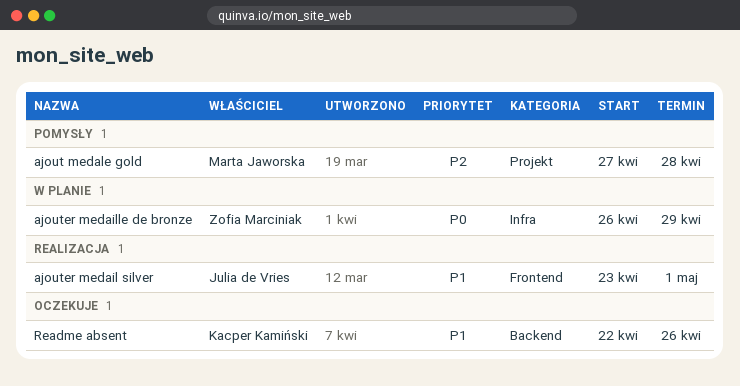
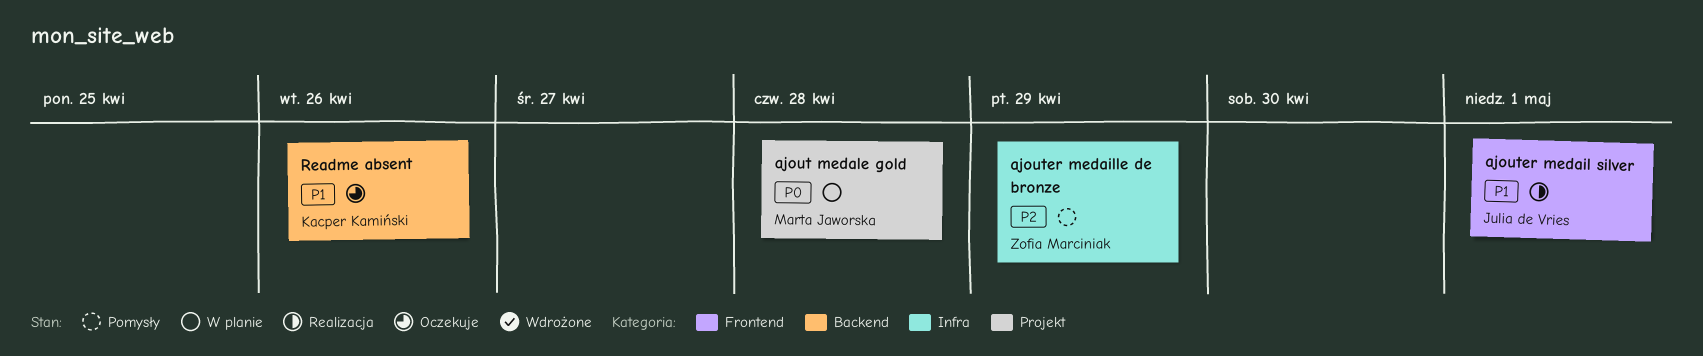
ajout medale gold, status: Pomysły -> W planie
ajout medale gold, priority: P2 -> P0
ajouter medaille de bronze, status: W planie -> Pomysły
ajouter medaille de bronze, priority: P0 -> P2

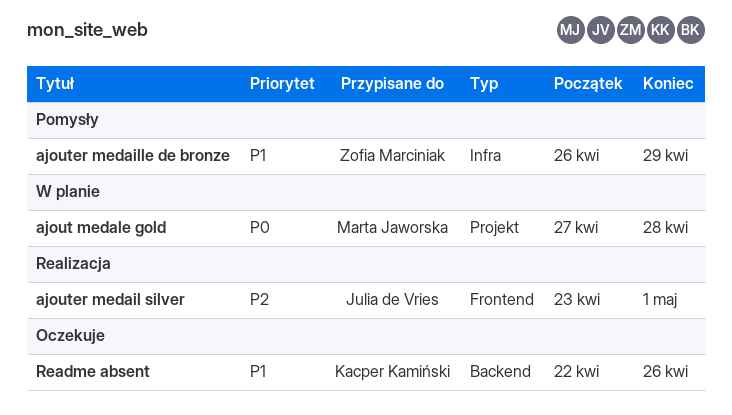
ajouter medail silver, priority: P1 -> P2
ajouter medaille de bronze, priority: P2 -> P1

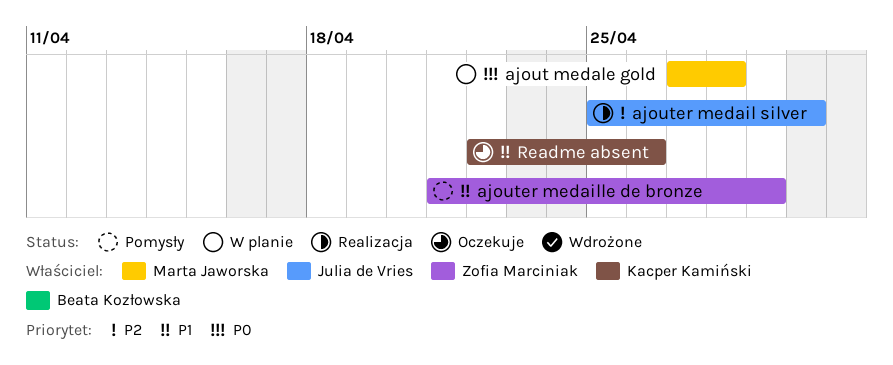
ajouter medail silver, start: Apr 23 -> Apr 25
ajouter medail silver, due: May 1 -> Apr 30
ajouter medaille de bronze, start: Apr 26 -> Apr 21

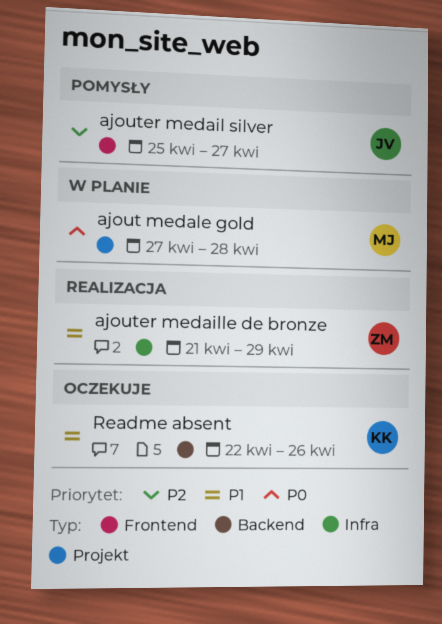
ajouter medail silver, status: Realizacja -> Pomysły
ajouter medail silver, due: Apr 30 -> Apr 27
ajouter medaille de bronze, status: Pomysły -> Realizacja

